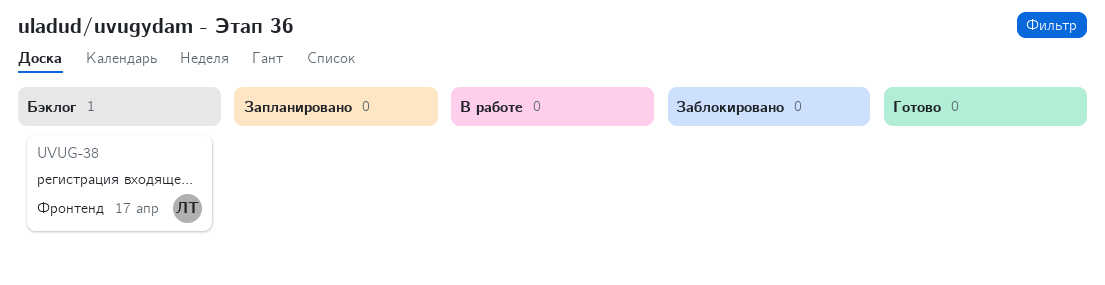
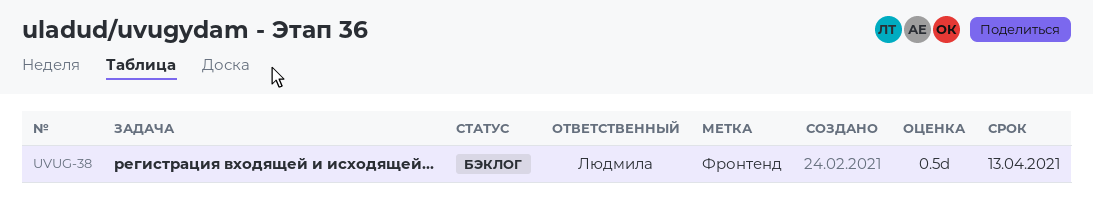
UVUG-38, due: Apr 17 -> Apr 13

